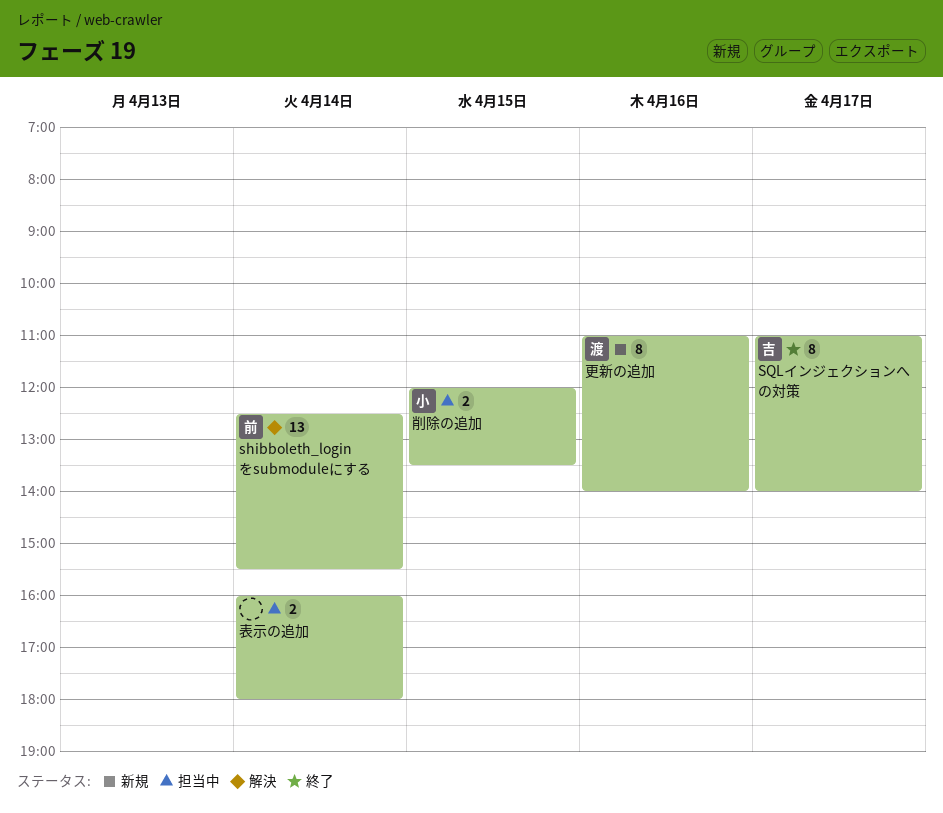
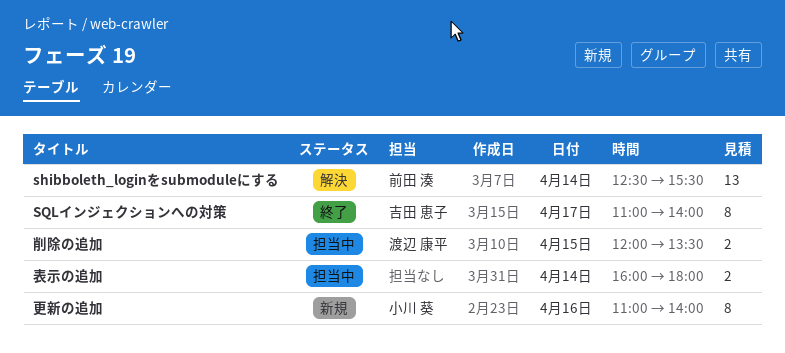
削除の追加, owner: 小川 葵 -> 渡辺 康平
更新の追加, owner: 渡辺 康平 -> 小川 葵

